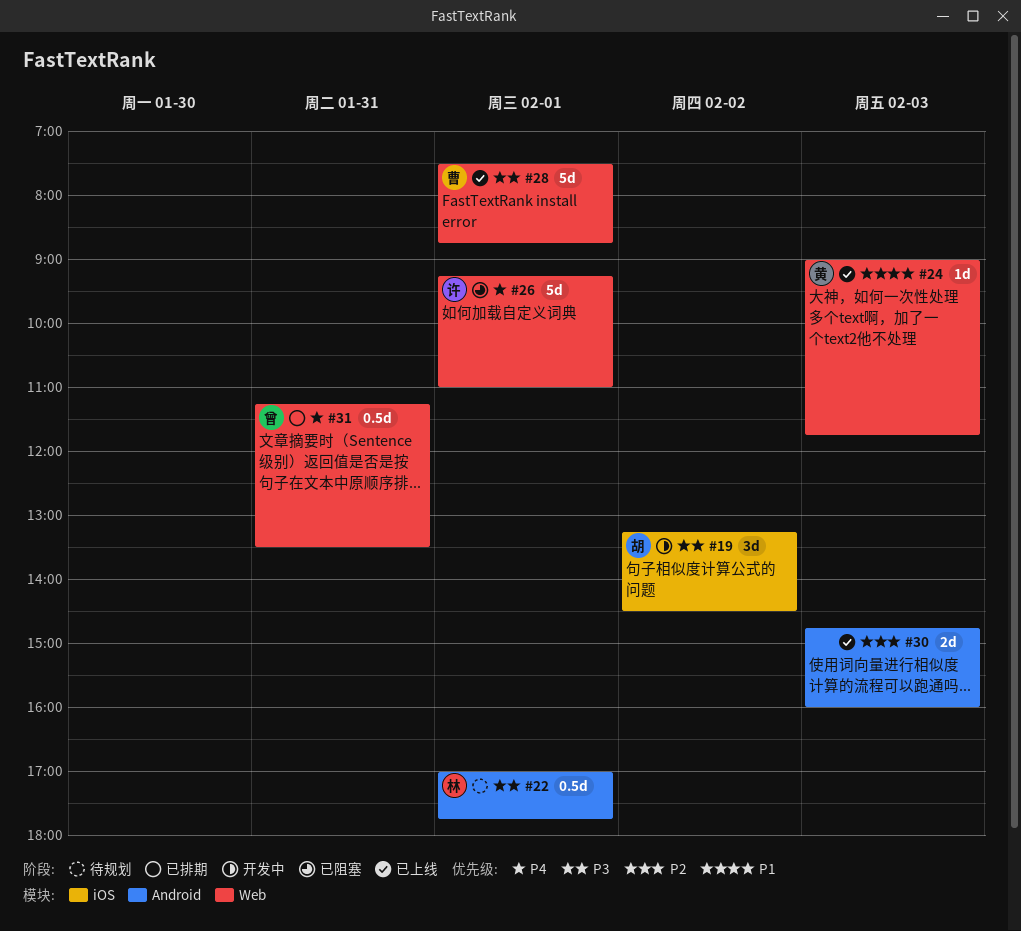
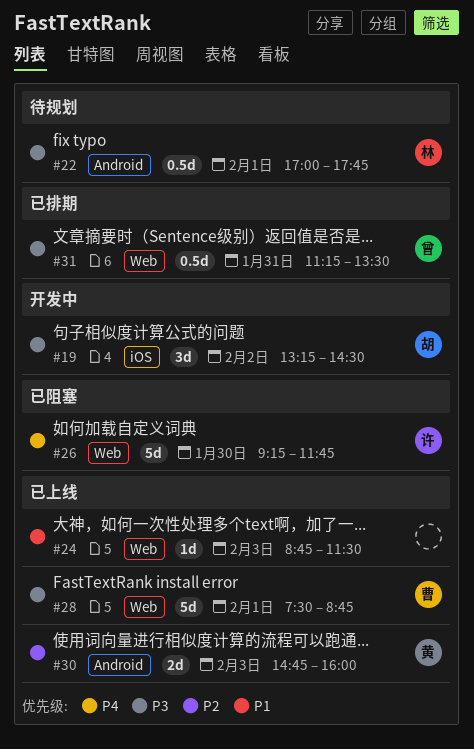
#24, owner: 黄 -> none
#24, begins: 09:00 -> 08:45
#24, ends: 11:45 -> 11:30
#26, day: Feb 1 -> Jan 30
#26, ends: 11:00 -> 11:45
#30, owner: none -> 黄
#31, priority: P4 -> P3

